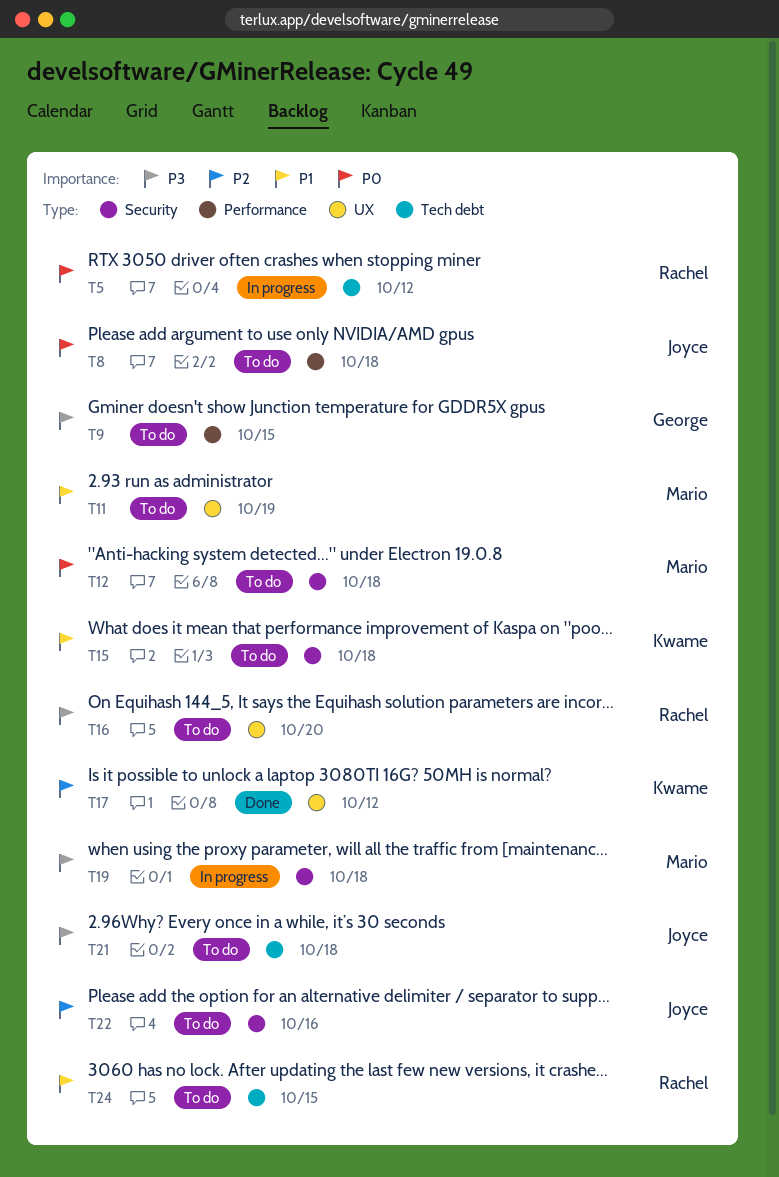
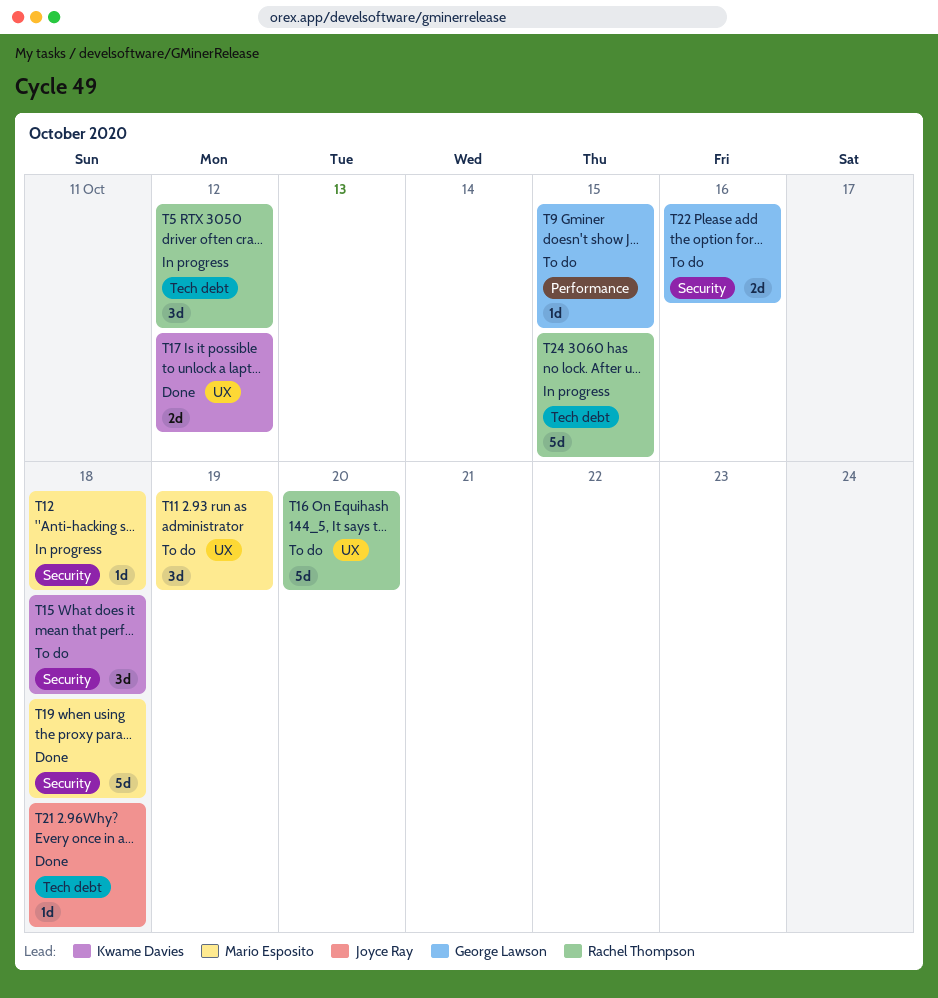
T8: present -> none
T12, status: To do -> In progress
T19, status: In progress -> Done
T21, status: To do -> Done
T22, owner: Joyce Ray -> George Lawson
T24, status: To do -> In progress

